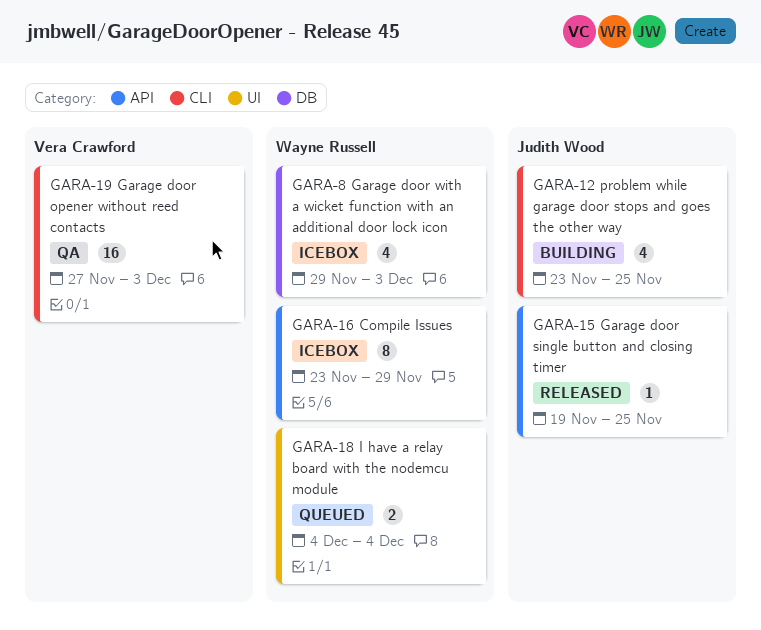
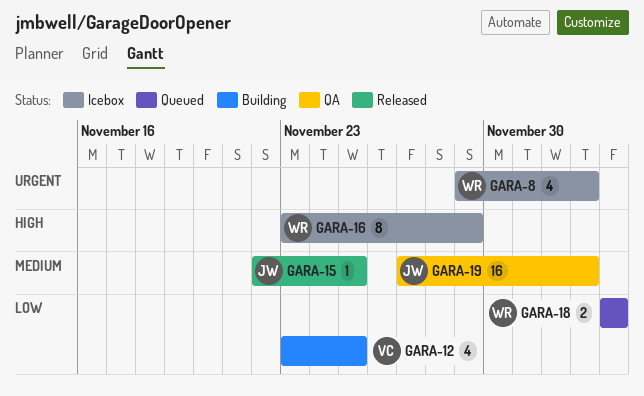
GARA-12, owner: Judith Wood -> Vera Crawford
GARA-15, start: Nov 19 -> Nov 22
GARA-19, owner: Vera Crawford -> Judith Wood

